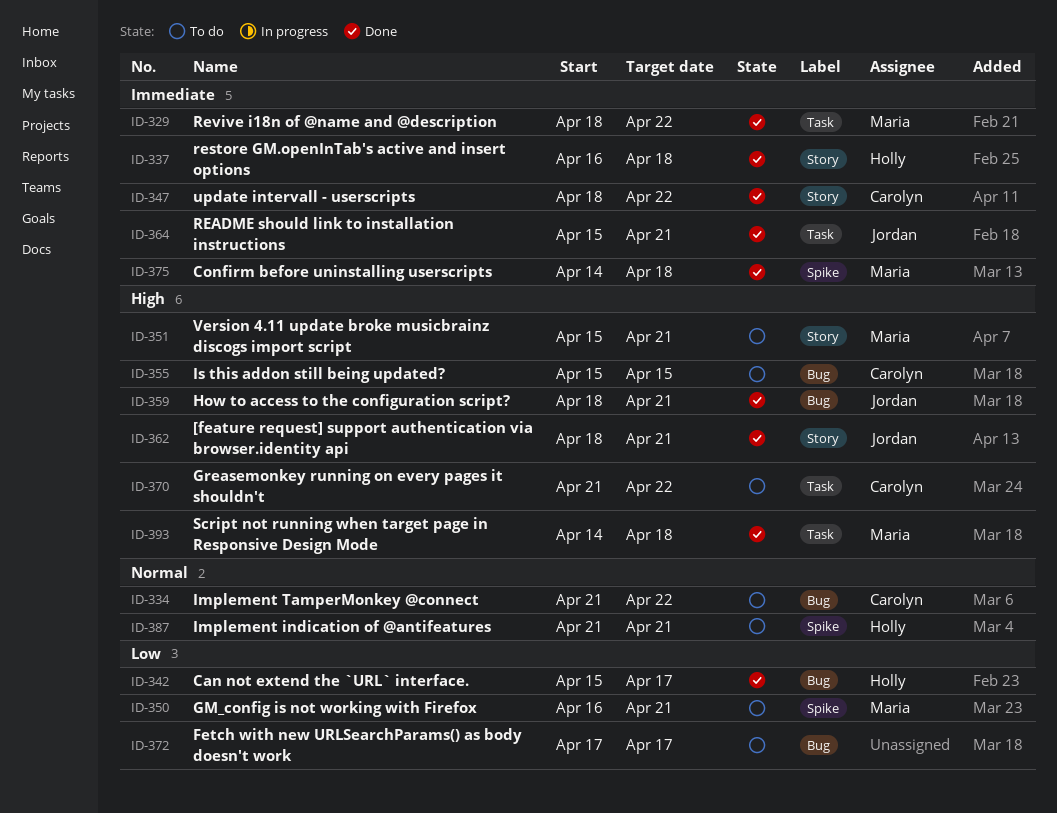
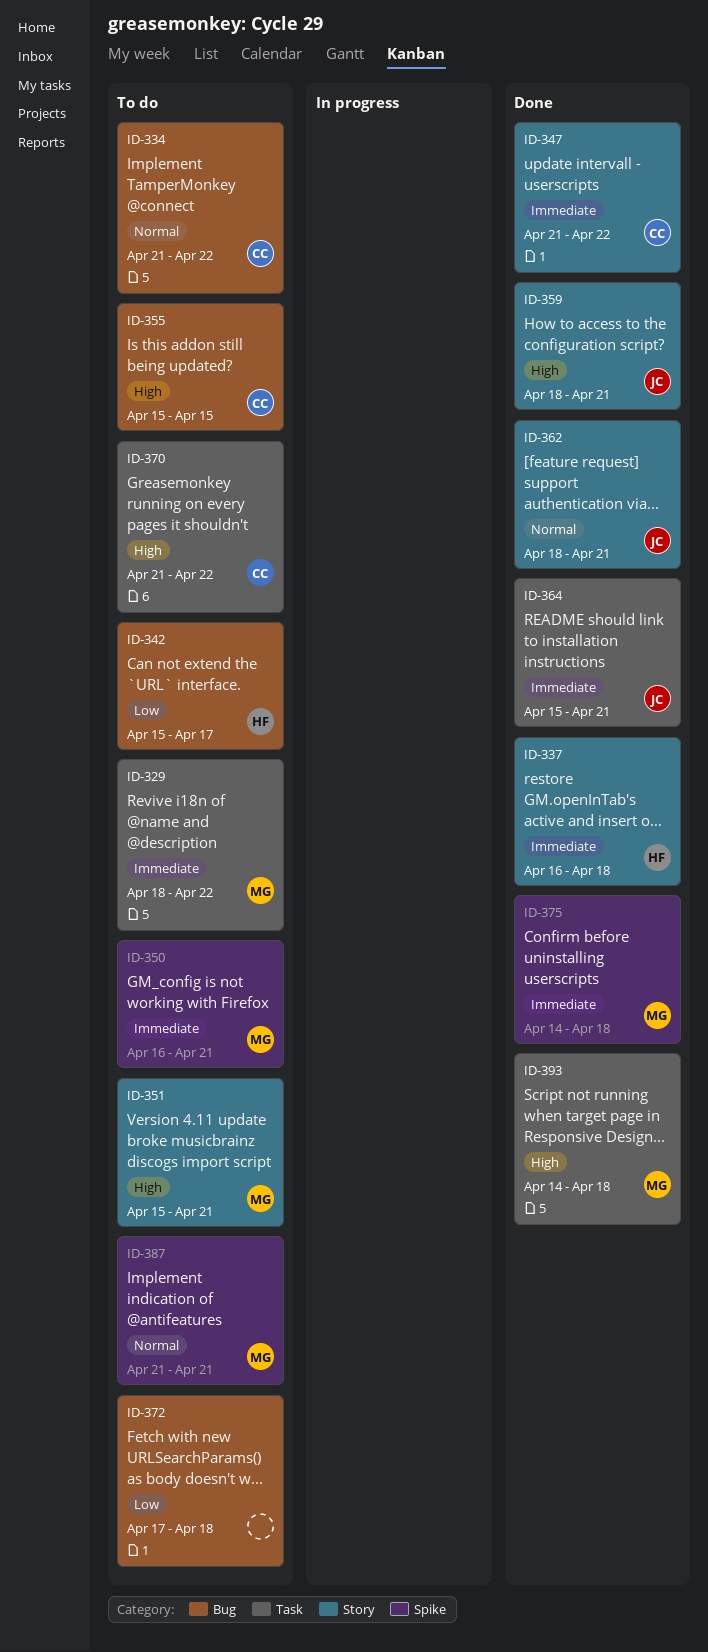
ID-329, status: Done -> To do
ID-342, status: Done -> To do
ID-347, start: Apr 18 -> Apr 21
ID-350, priority: Low -> Immediate
ID-359, label: Bug -> Story
ID-362, priority: High -> Normal
ID-372, due: Apr 17 -> Apr 18
ID-387, owner: Holly -> Maria

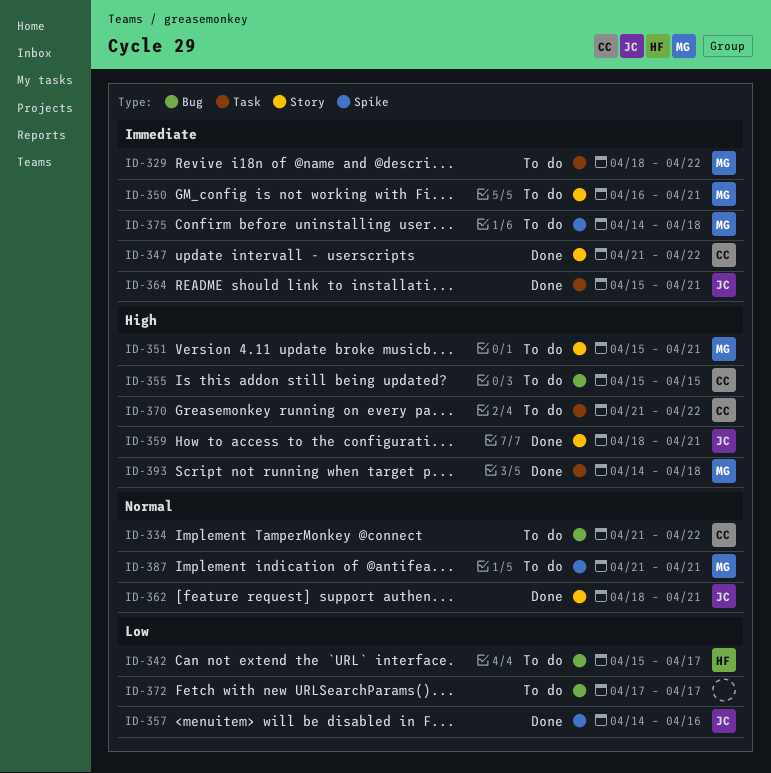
ID-337: present -> none
ID-350, label: Spike -> Story
ID-357: none -> present
ID-372, due: Apr 18 -> Apr 17
ID-375, status: Done -> To do

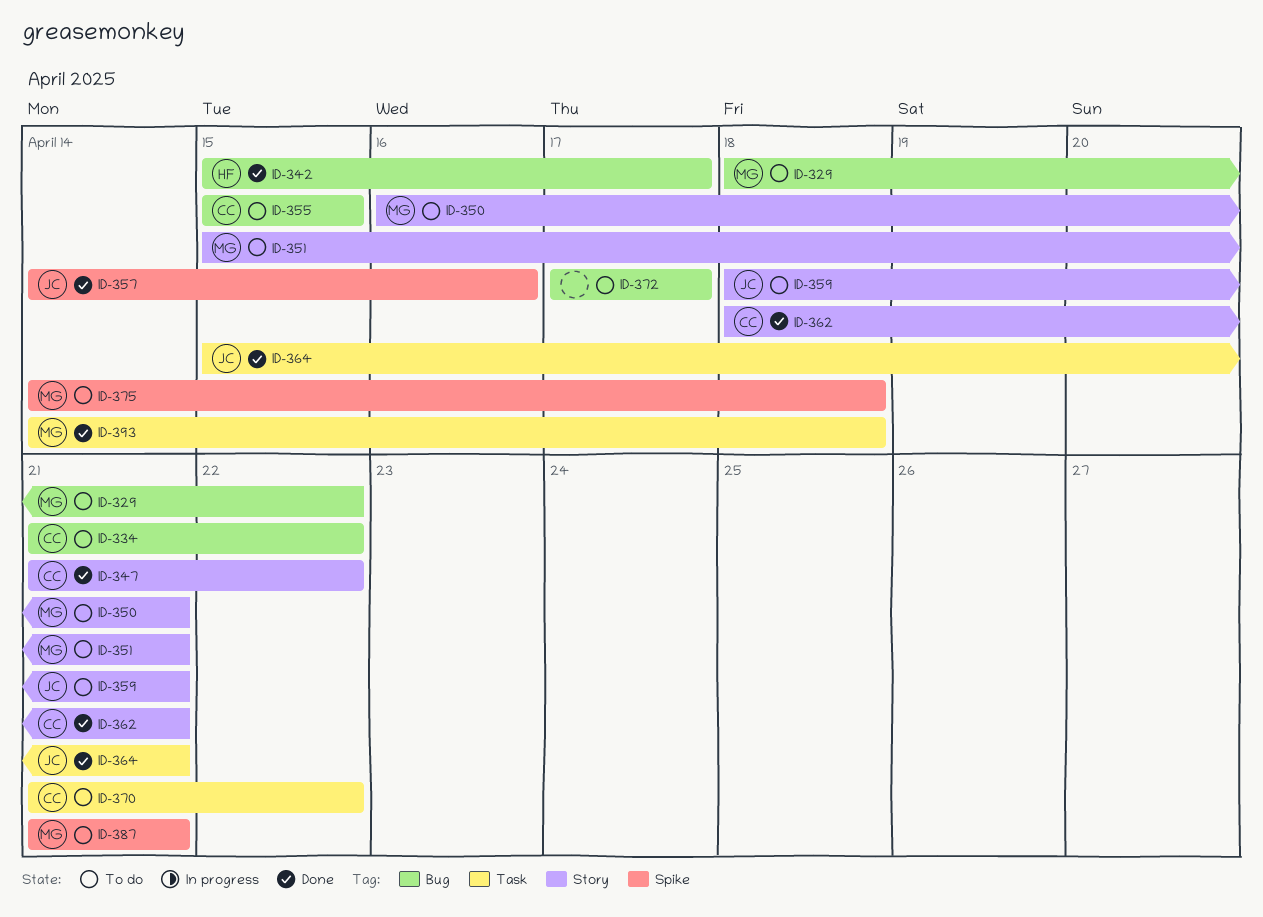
ID-329, label: Task -> Bug
ID-342, status: To do -> Done
ID-359, status: Done -> To do
ID-362, owner: JC -> CC

